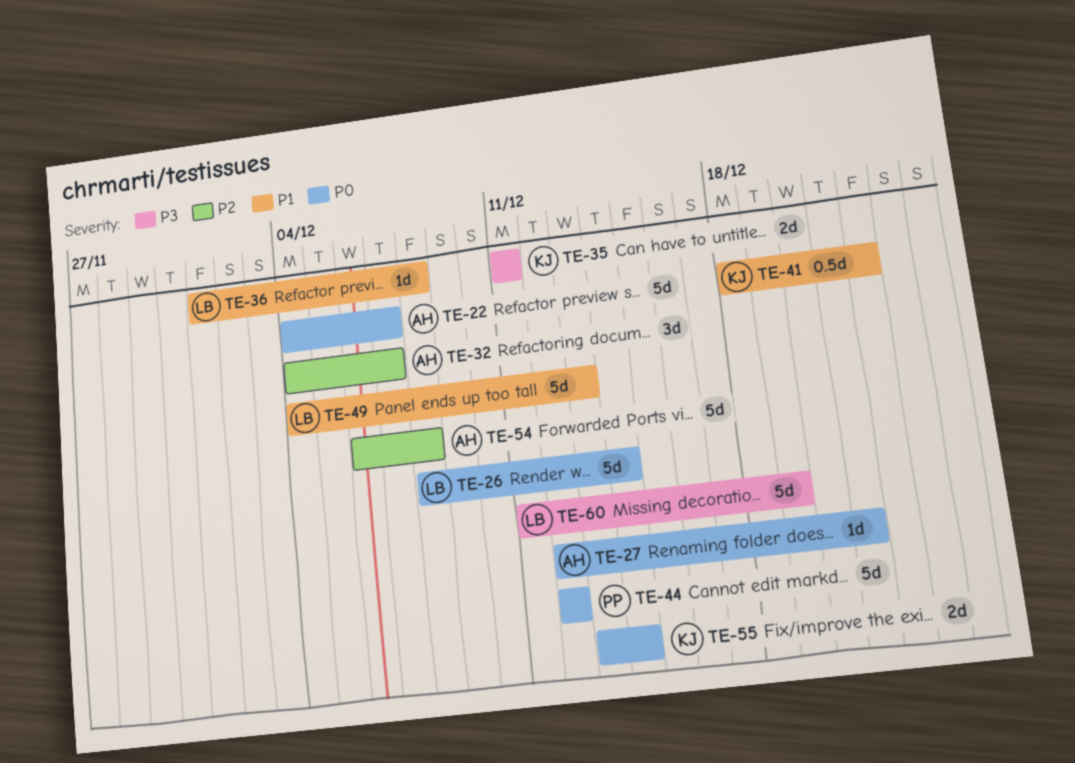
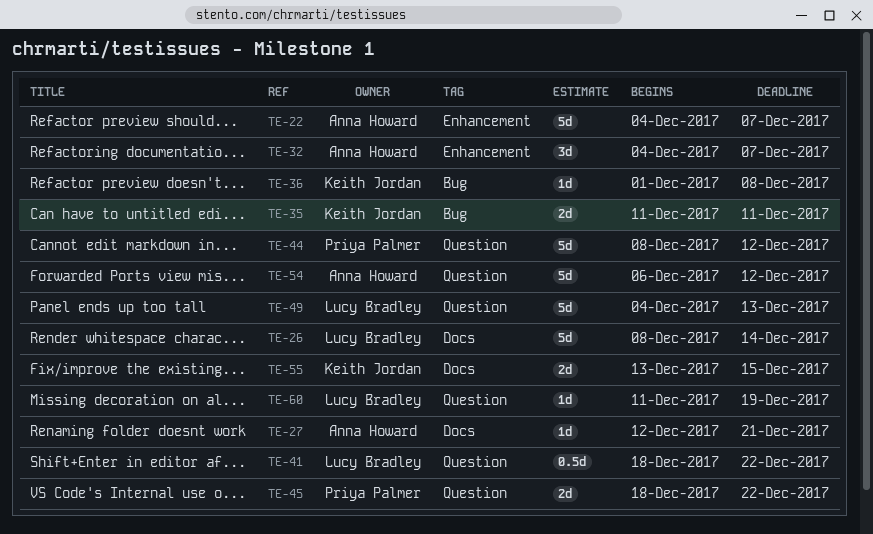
TE-36, owner: Lucy Bradley -> Keith Jordan
TE-41, owner: Keith Jordan -> Lucy Bradley
TE-44, start: Dec 12 -> Dec 8
TE-45: none -> present
TE-54, due: Dec 8 -> Dec 12
TE-55, due: Dec 14 -> Dec 15
TE-60, estimate: 5d -> 1d

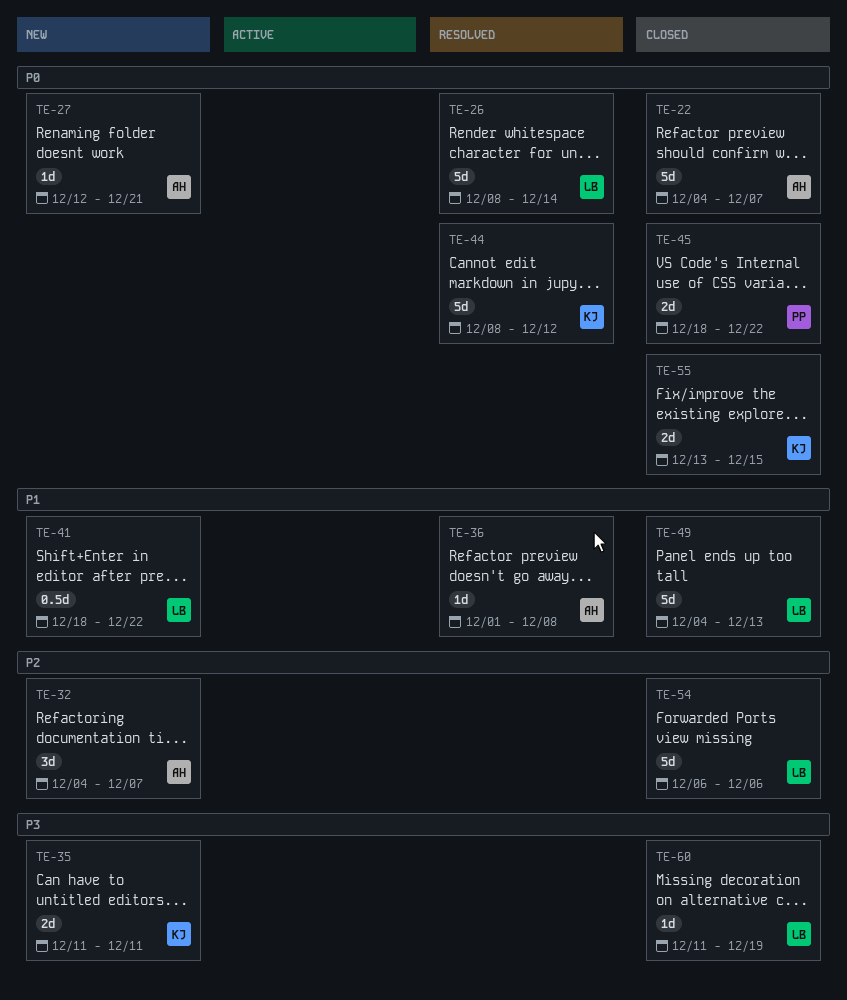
TE-36, owner: Keith Jordan -> Anna Howard
TE-44, owner: Priya Palmer -> Keith Jordan
TE-54, owner: Anna Howard -> Lucy Bradley
TE-54, due: Dec 12 -> Dec 6

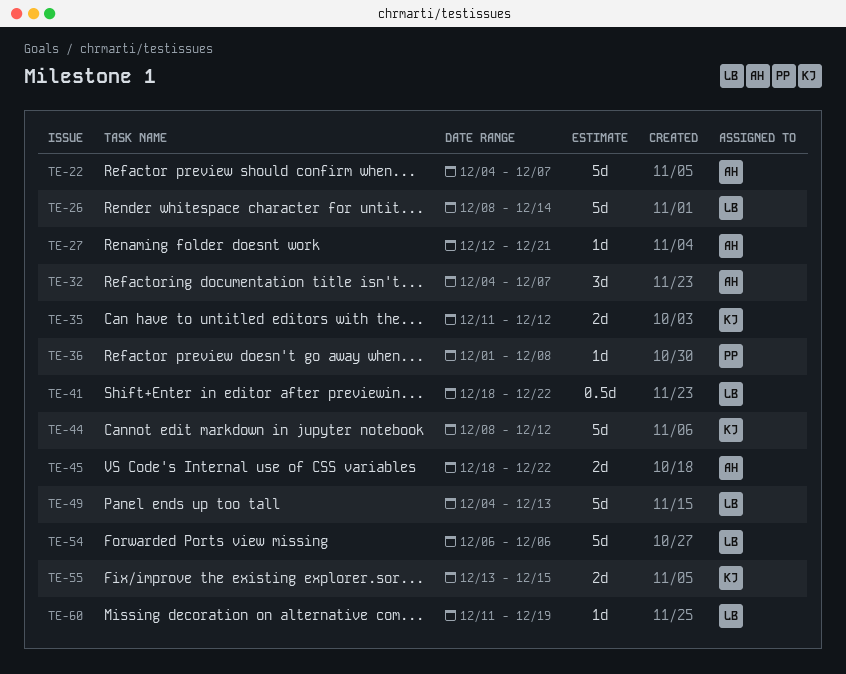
TE-35, due: Dec 11 -> Dec 12
TE-36, owner: AH -> PP
TE-45, owner: PP -> AH

